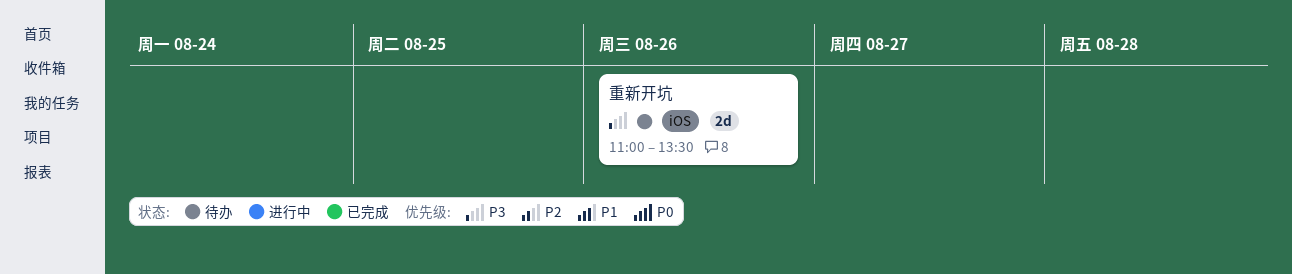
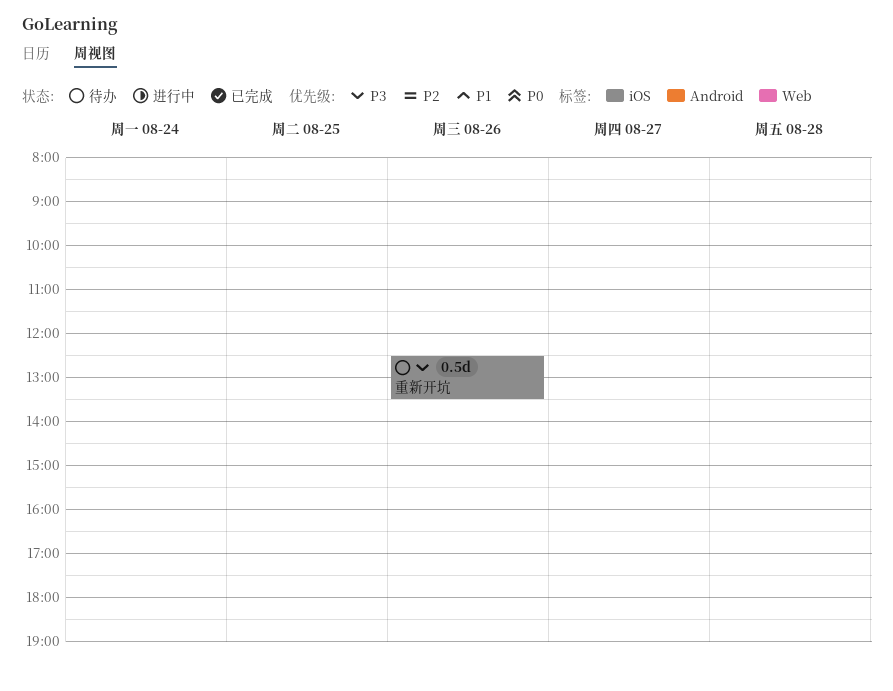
重新开坑, estimate: 2d -> 0.5d
重新开坑, begins: 11:00 -> 12:30

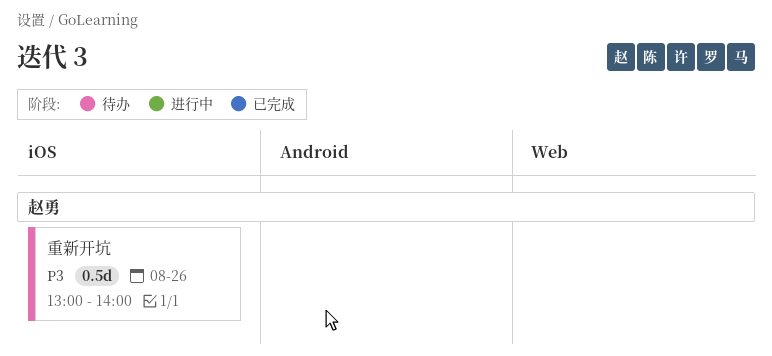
重新开坑, begins: 12:30 -> 13:00
重新开坑, ends: 13:30 -> 14:00

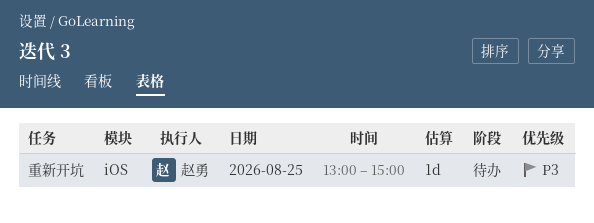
重新开坑, estimate: 0.5d -> 1d
重新开坑, day: Aug 26 -> Aug 25
重新开坑, ends: 14:00 -> 15:00

